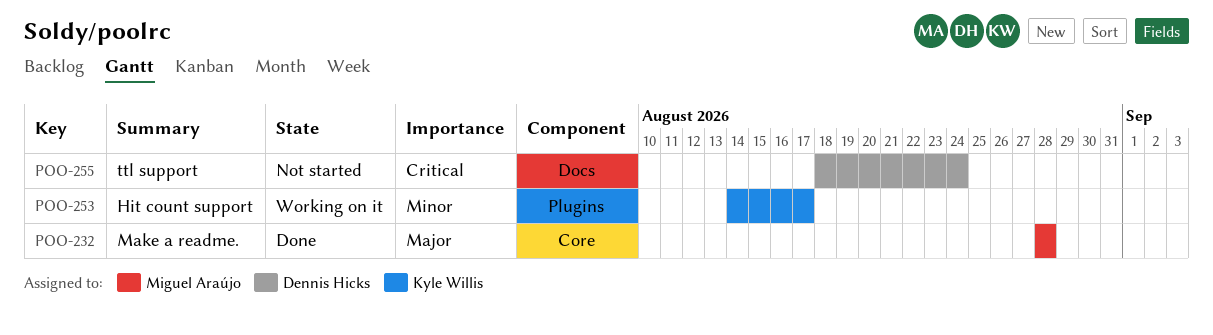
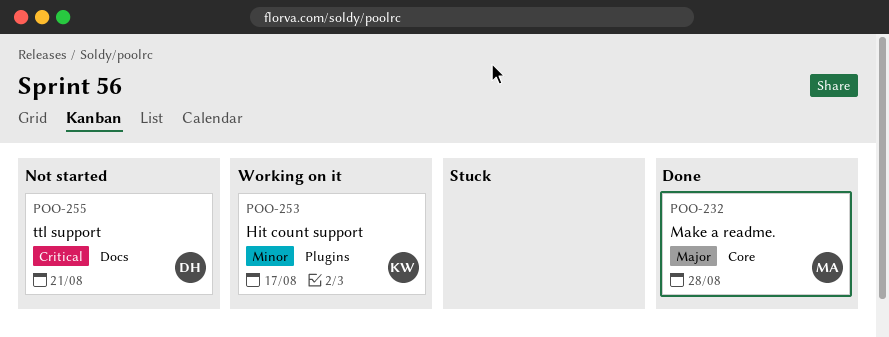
POO-255, due: Aug 24 -> Aug 21

